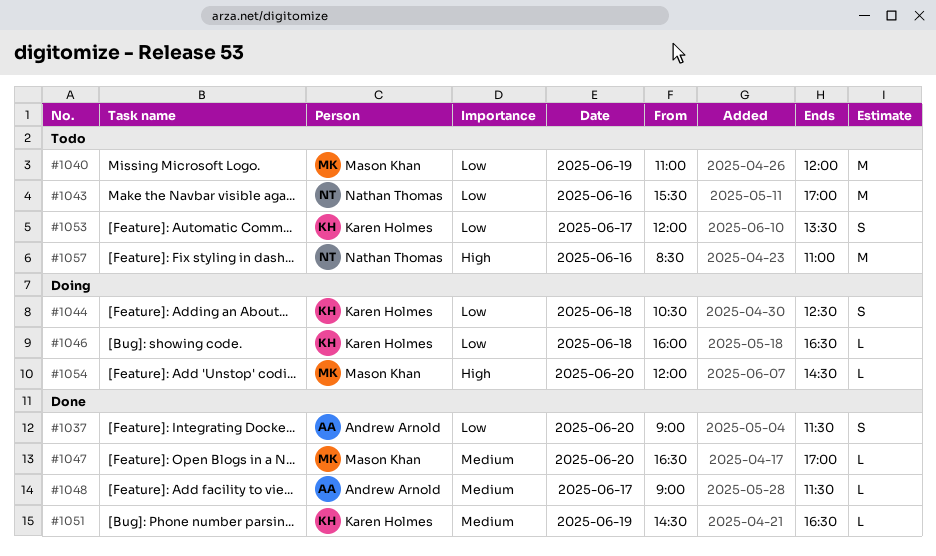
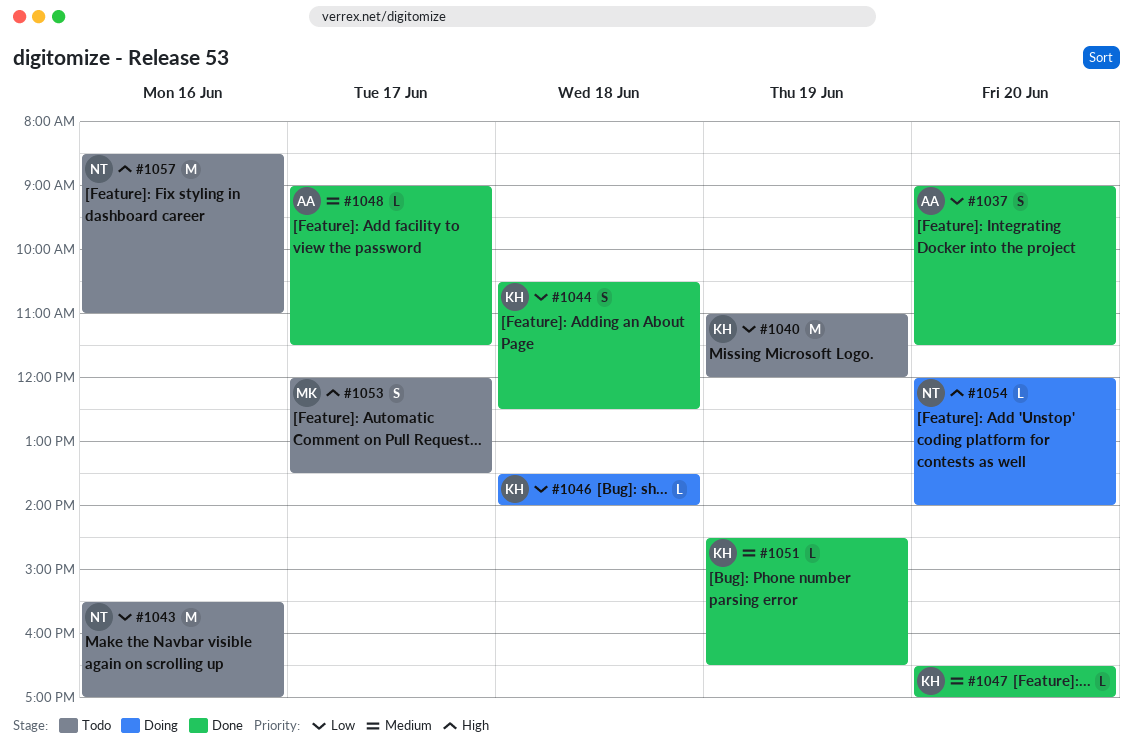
#1040, owner: Mason Khan -> Karen Holmes
#1044, status: Doing -> Done
#1046, begins: 16:00 -> 13:30
#1046, ends: 16:30 -> 14:00
#1047, owner: Mason Khan -> Karen Holmes
#1053, owner: Karen Holmes -> Mason Khan
#1053, priority: Low -> High
#1054, owner: Mason Khan -> Nathan Thomas
#1054, ends: 14:30 -> 14:00

